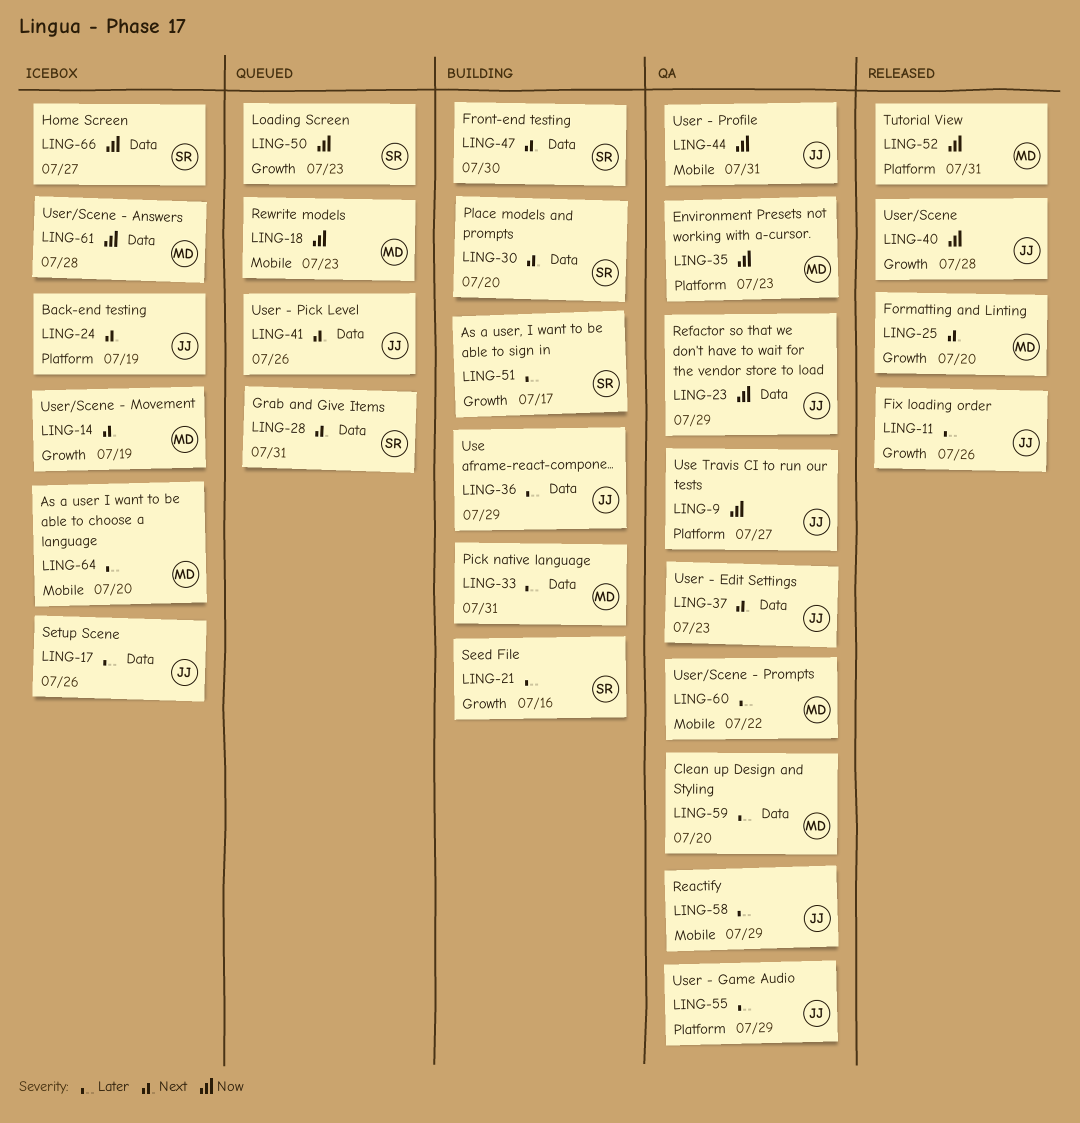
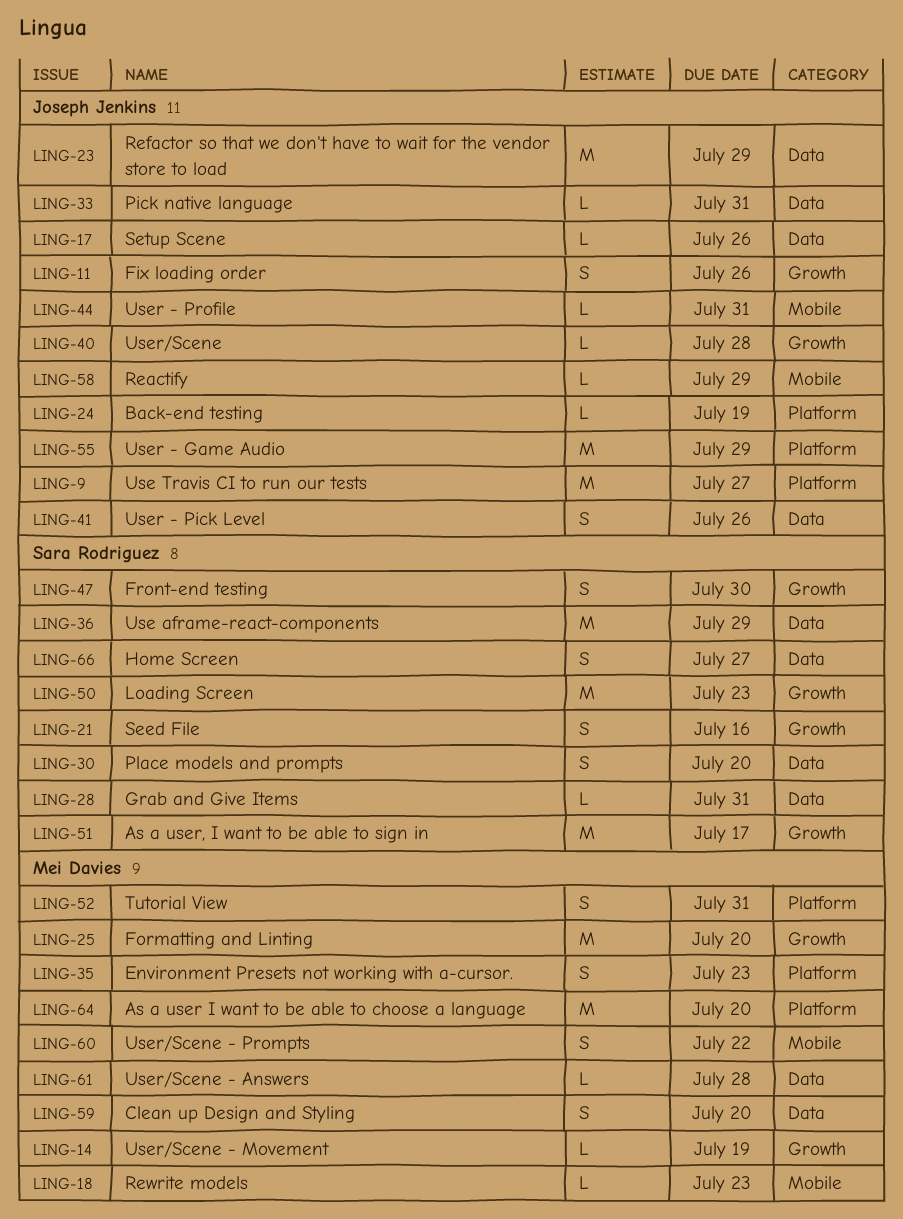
LING-33, owner: Mei Davies -> Joseph Jenkins
LING-36, owner: Joseph Jenkins -> Sara Rodriguez
LING-37: present -> none
LING-47, label: Data -> Growth
LING-64, label: Mobile -> Platform

